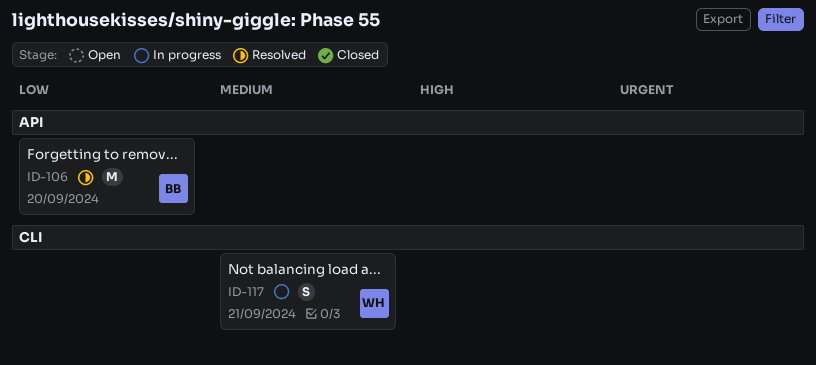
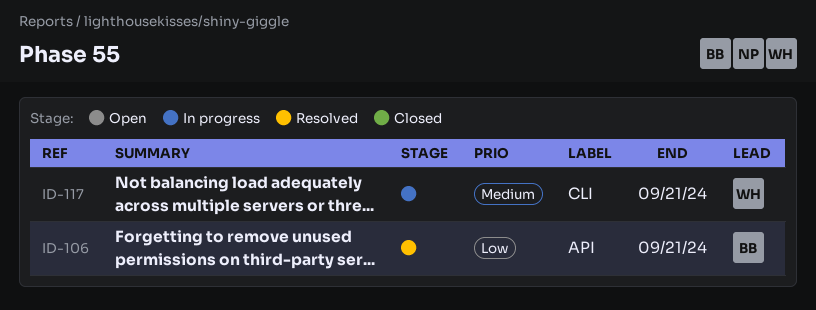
ID-106, due: Sep 20 -> Sep 21

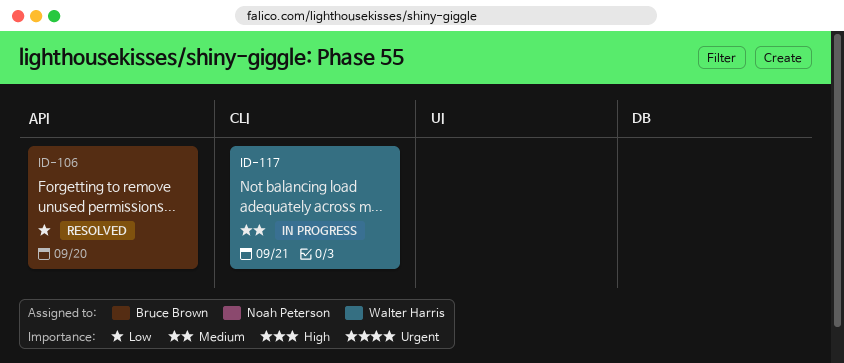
ID-106, due: Sep 21 -> Sep 20

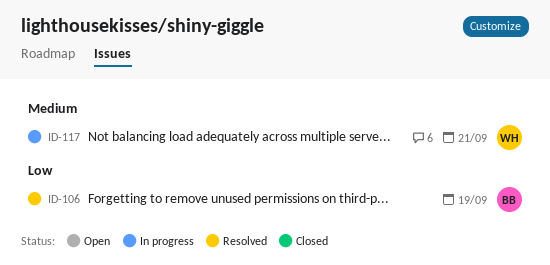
ID-106, due: Sep 20 -> Sep 19

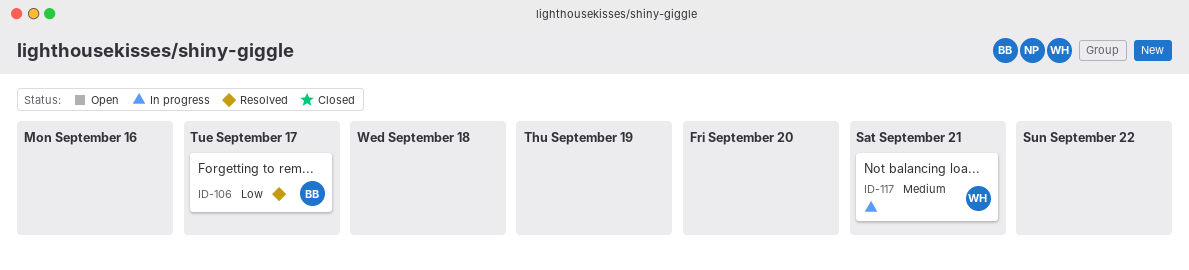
ID-106, due: Sep 19 -> Sep 17

